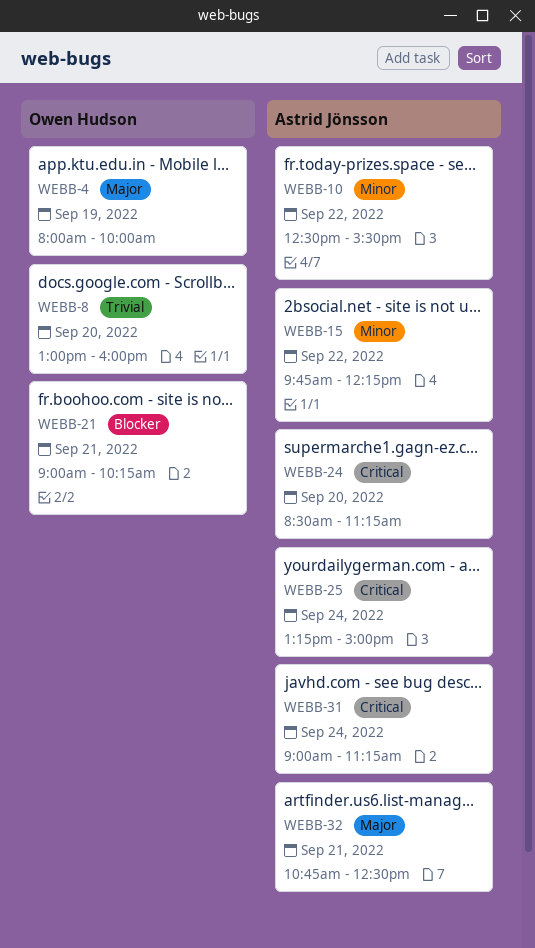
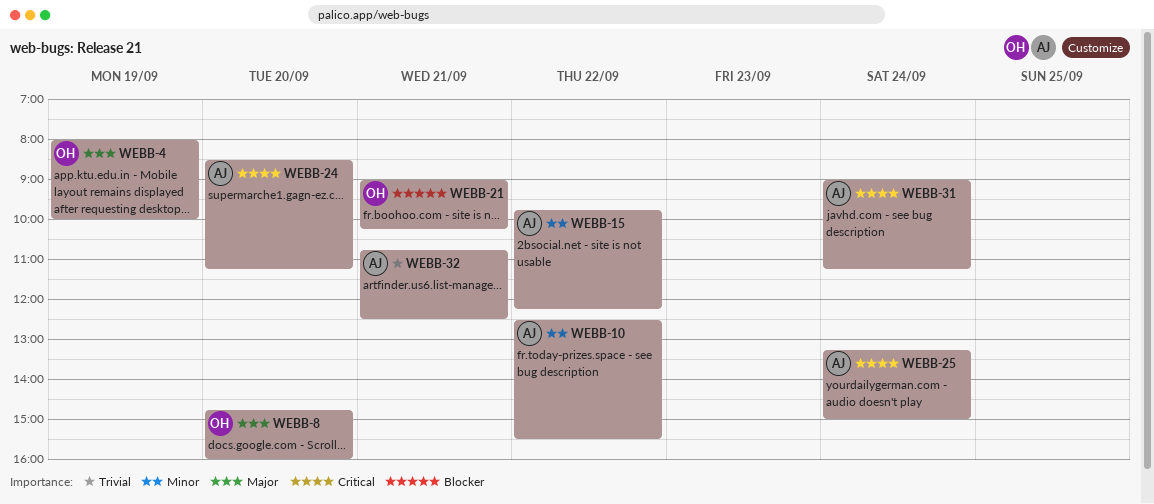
WEBB-8, priority: Trivial -> Major
WEBB-8, begins: 13:00 -> 14:45
WEBB-32, priority: Major -> Trivial

